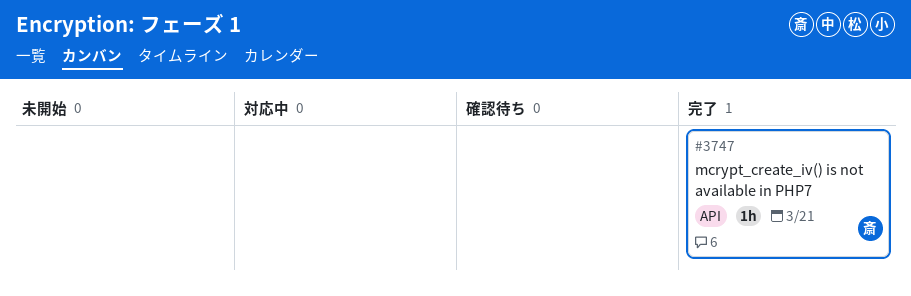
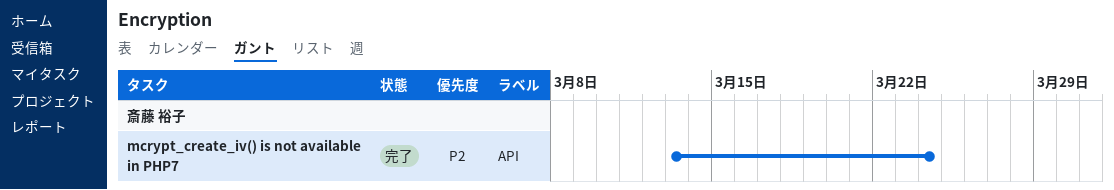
mcrypt_create_iv() is not available in PHP7, due: Mar 21 -> Mar 24

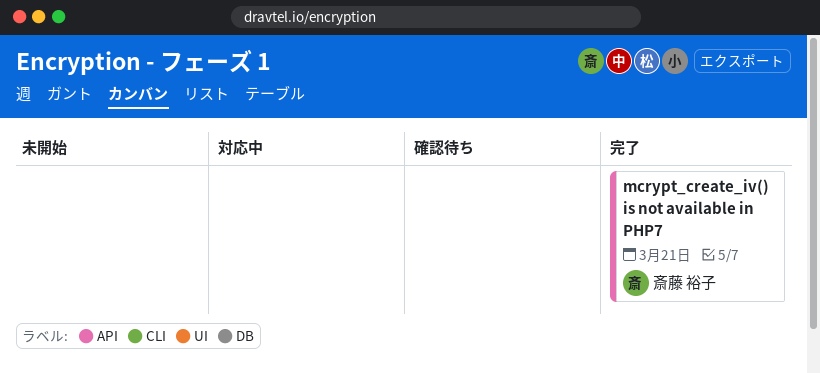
mcrypt_create_iv() is not available in PHP7, due: Mar 24 -> Mar 21

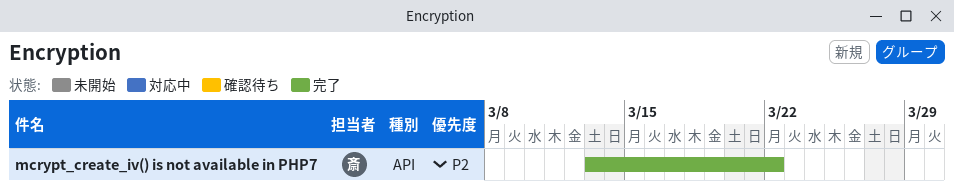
mcrypt_create_iv() is not available in PHP7, due: Mar 21 -> Mar 22

